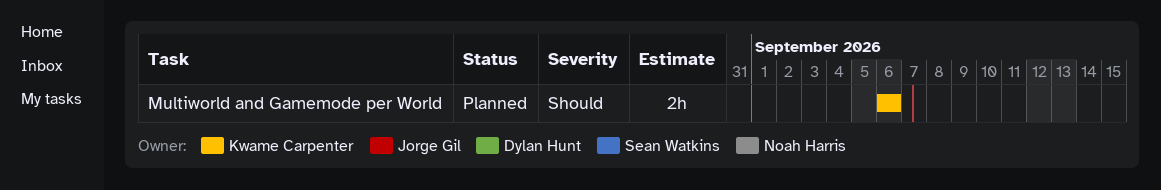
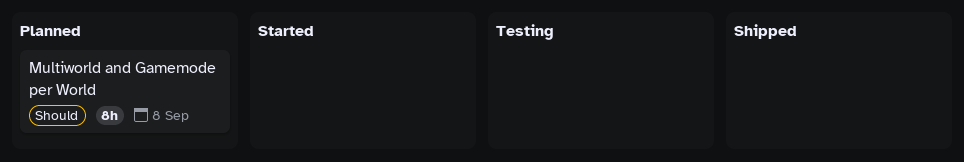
Multiworld and Gamemode per World, estimate: 2h -> 8h
Multiworld and Gamemode per World, due: Sep 6 -> Sep 8

